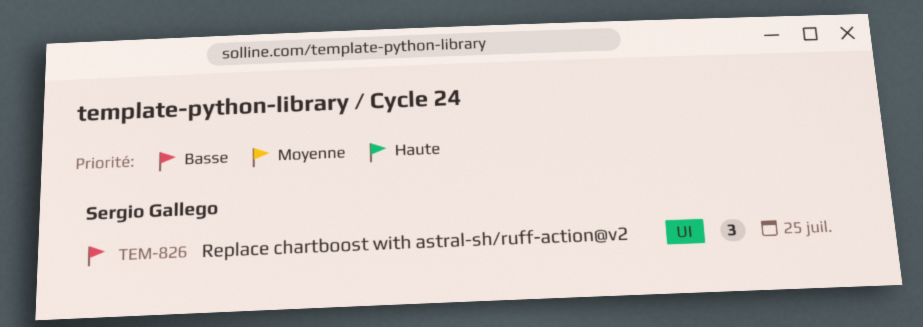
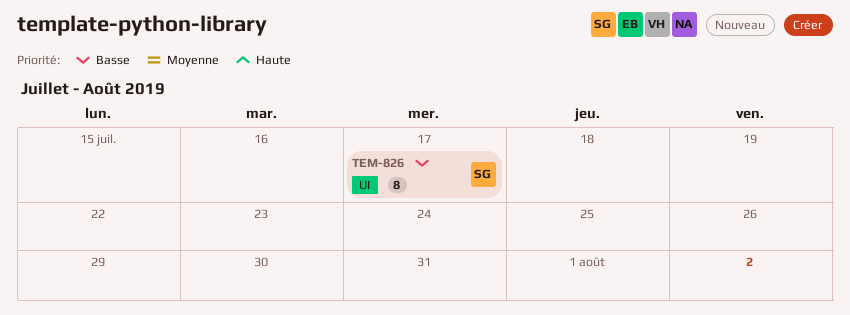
TEM-826, estimate: 3 -> 8
TEM-826, due: Jul 25 -> Jul 17

